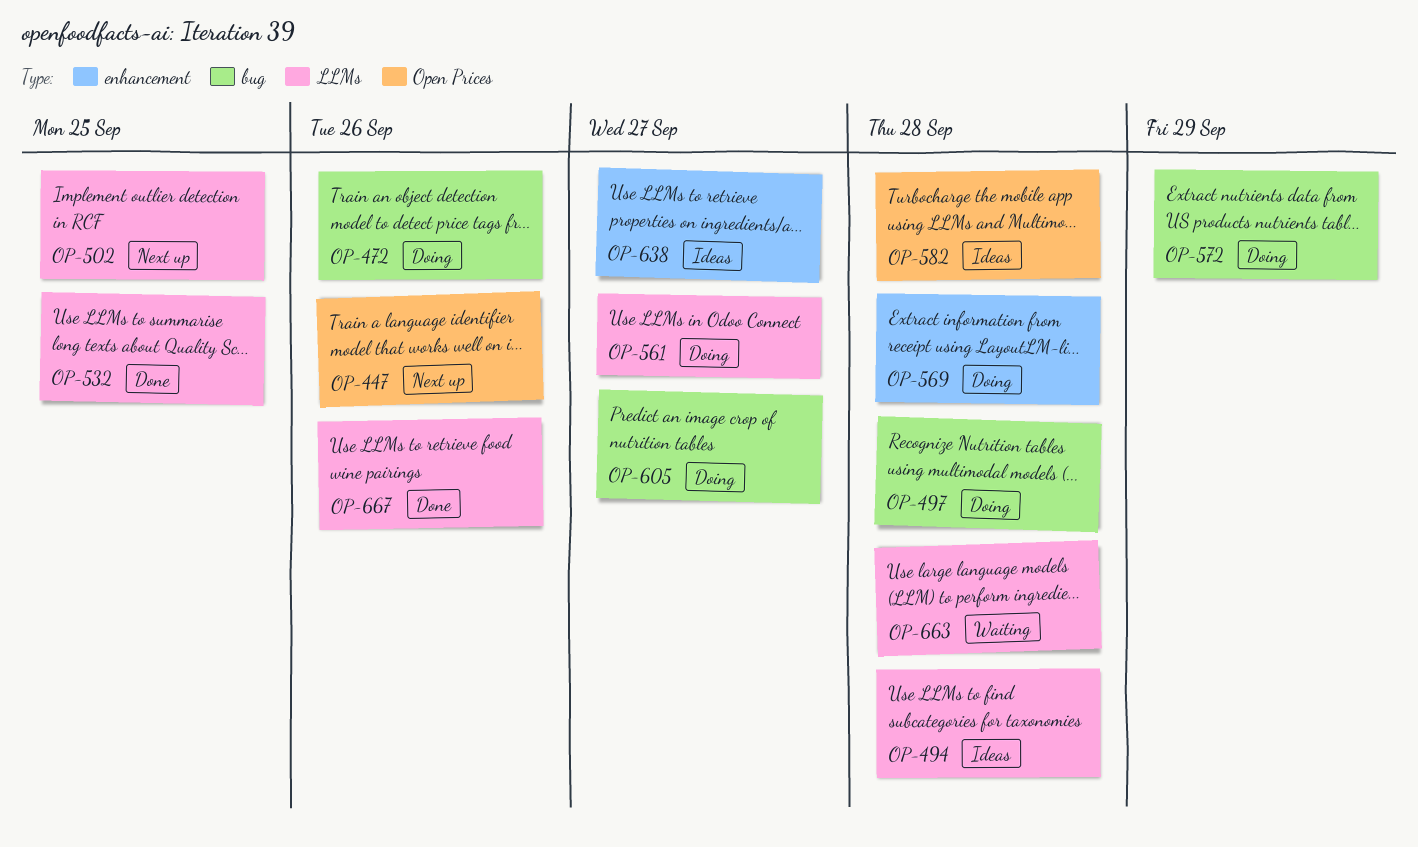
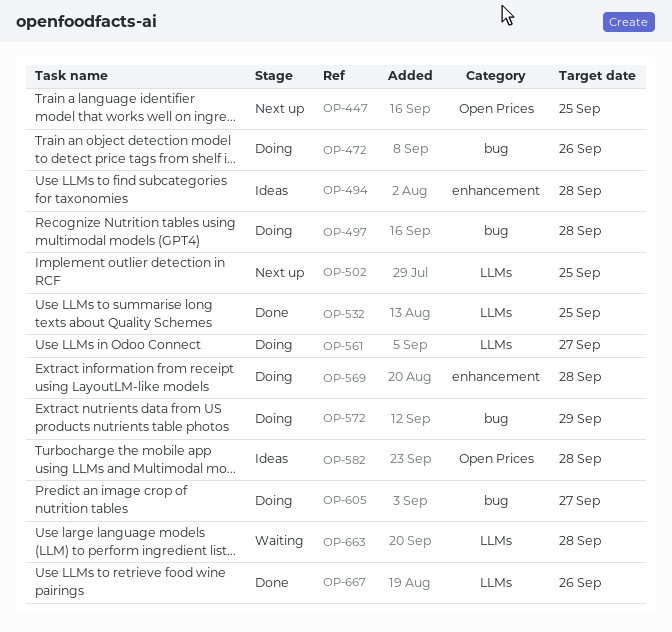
OP-447, due: Sep 26 -> Sep 25
OP-494, label: LLMs -> enhancement
OP-638: present -> none

